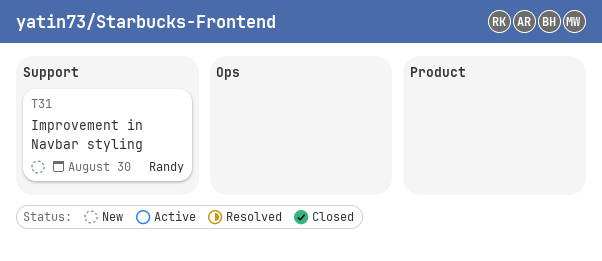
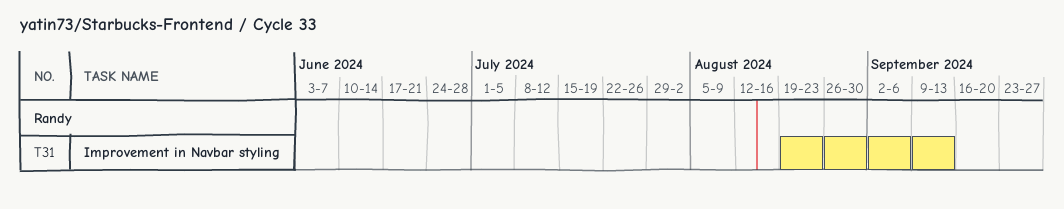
T31, due: Aug 30 -> Sep 13

